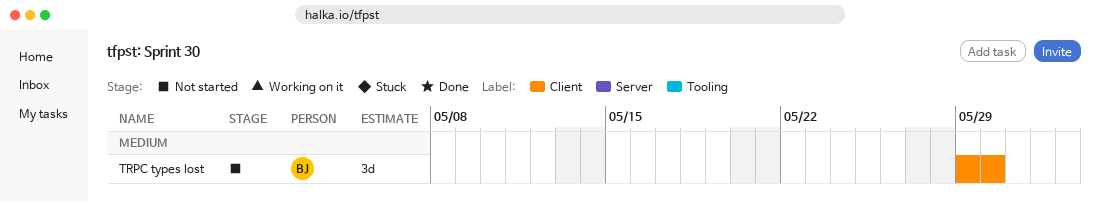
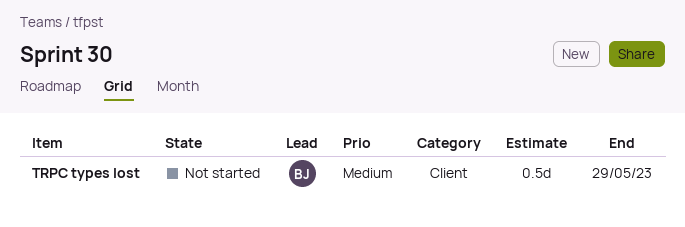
TRPC types lost, estimate: 3d -> 0.5d
TRPC types lost, due: May 30 -> May 29

